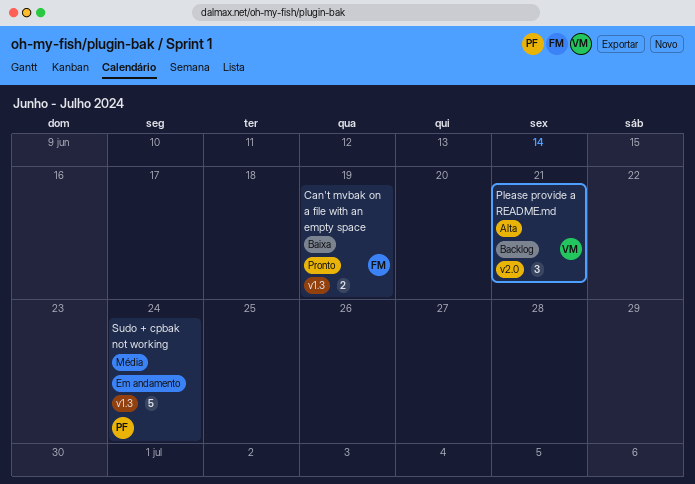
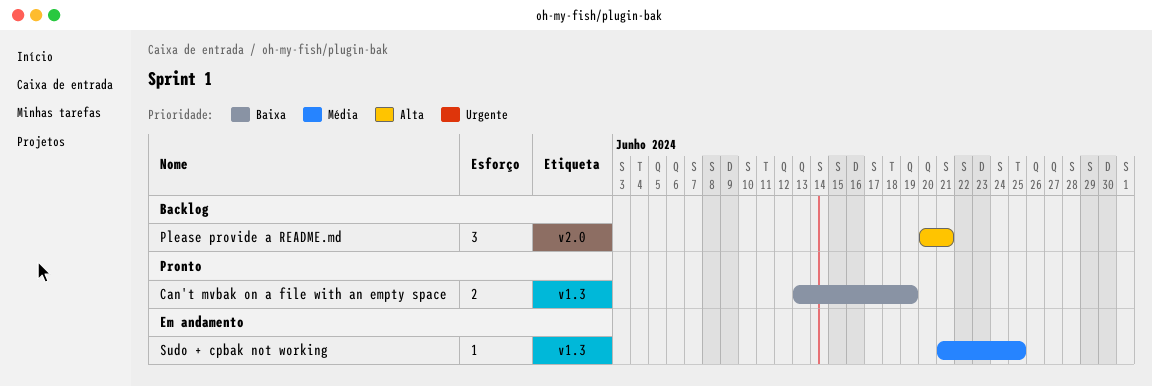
Sudo + cpbak not working, estimate: 5 -> 1
Sudo + cpbak not working, due: Jun 24 -> Jun 25

